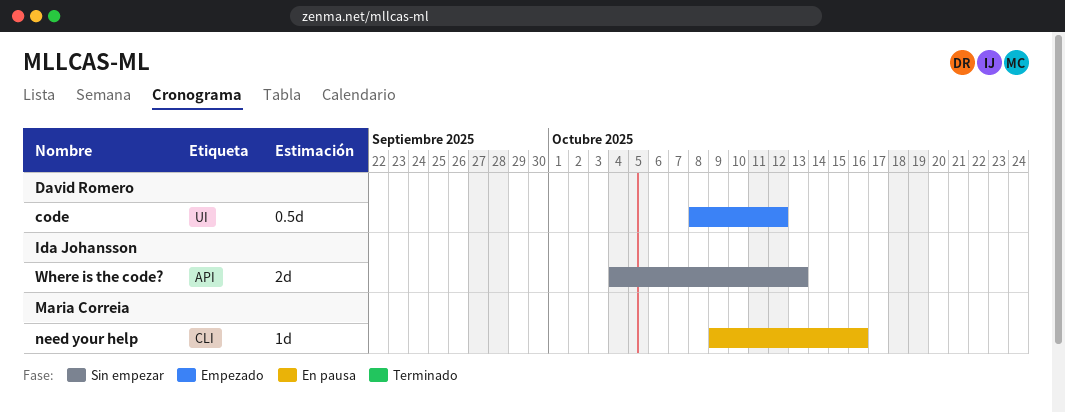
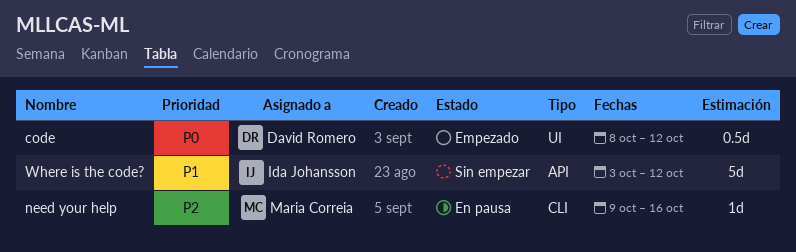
Where is the code?, estimate: 2d -> 5d
Where is the code?, start: Oct 4 -> Oct 3
Where is the code?, due: Oct 13 -> Oct 12

